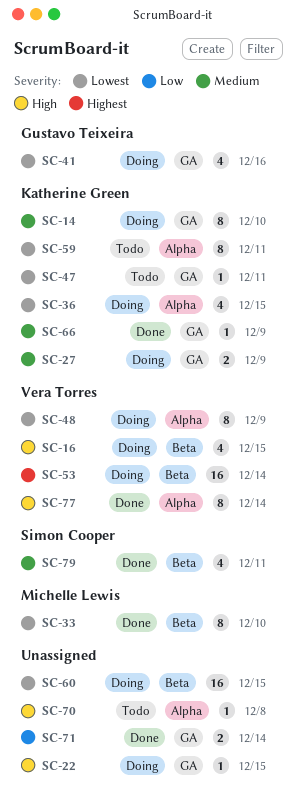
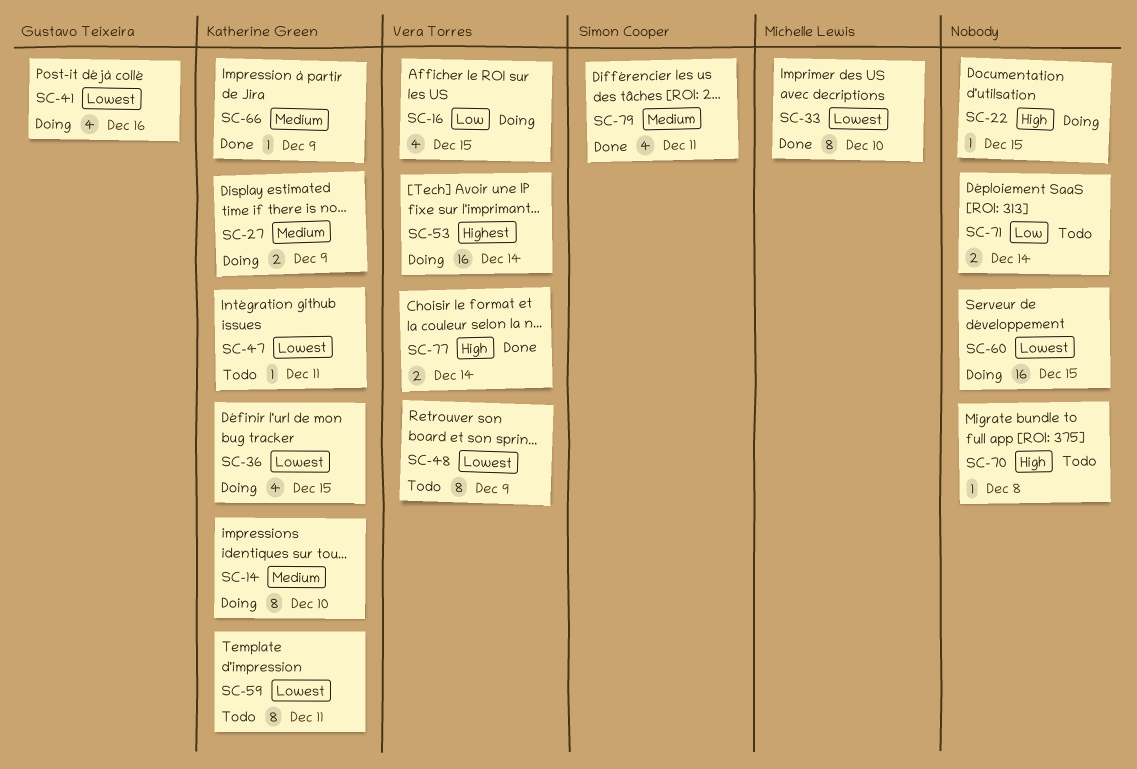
SC-16, priority: High -> Low
SC-48, status: Doing -> Todo
SC-71, status: Done -> Todo
SC-77, estimate: 8 -> 2

